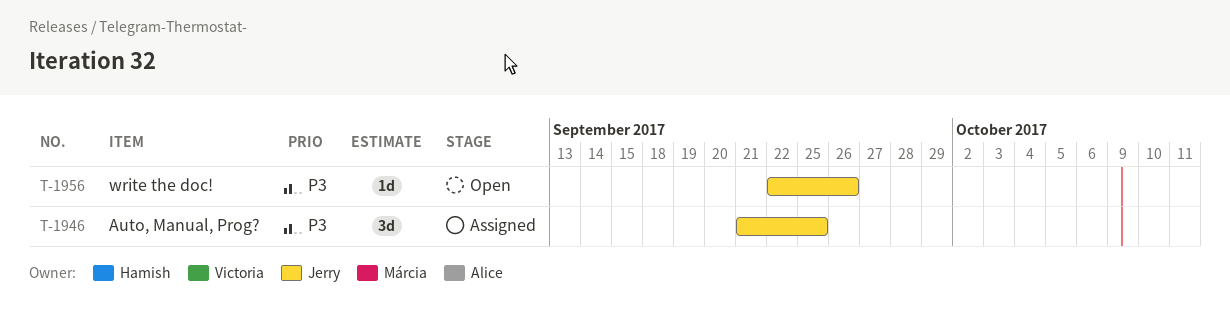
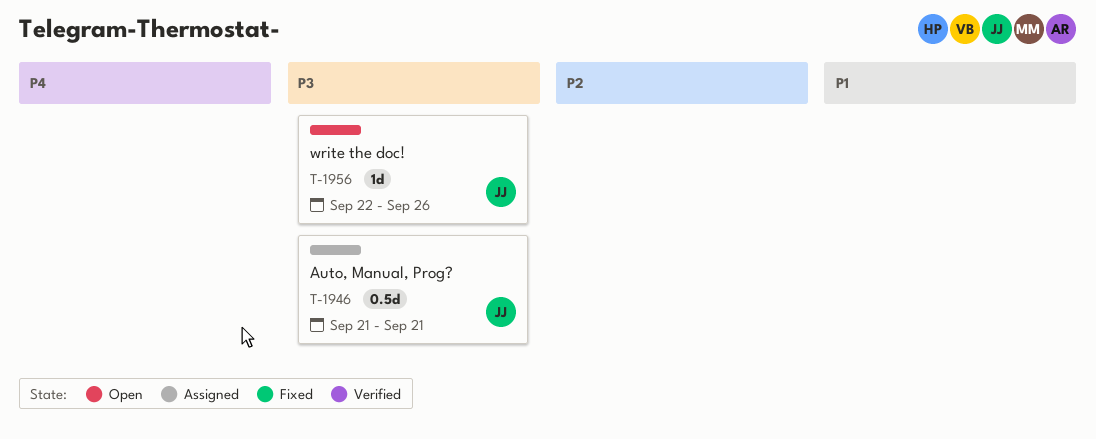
T-1946, estimate: 3d -> 0.5d
T-1946, due: Sep 25 -> Sep 21

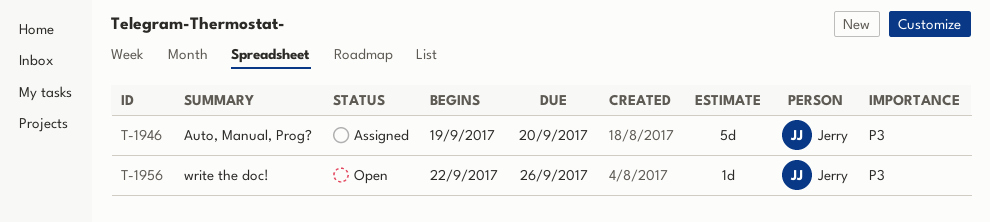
T-1946, estimate: 0.5d -> 5d
T-1946, start: Sep 21 -> Sep 19
T-1946, due: Sep 21 -> Sep 20

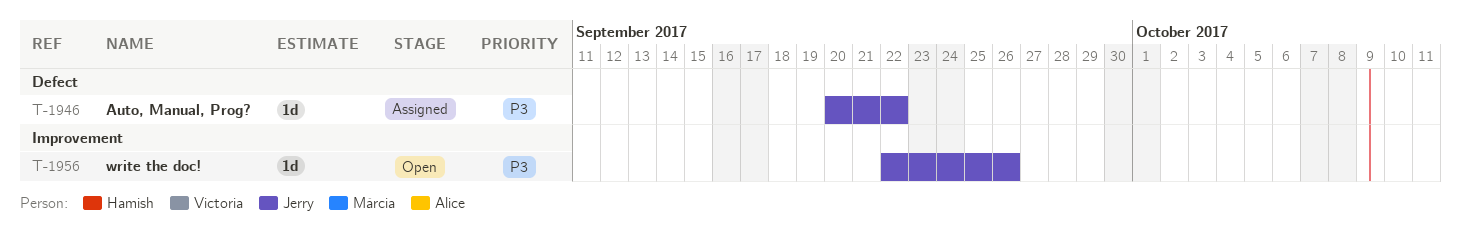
T-1946, estimate: 5d -> 1d
T-1946, start: Sep 19 -> Sep 20
T-1946, due: Sep 20 -> Sep 22

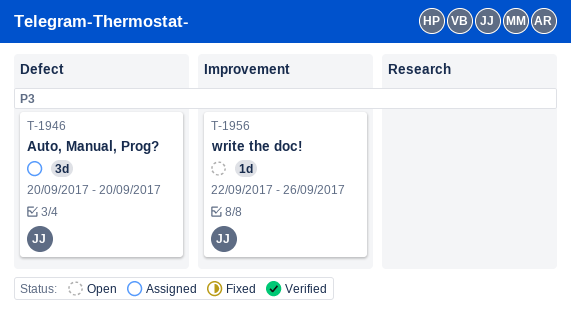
T-1946, estimate: 1d -> 3d
T-1946, due: Sep 22 -> Sep 20

